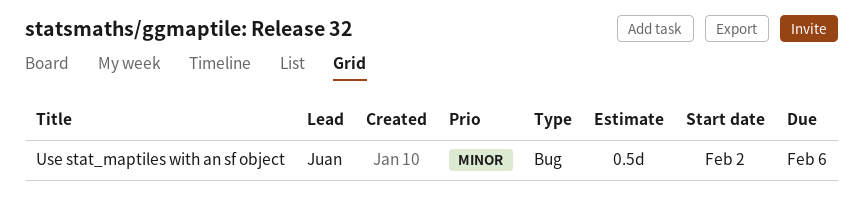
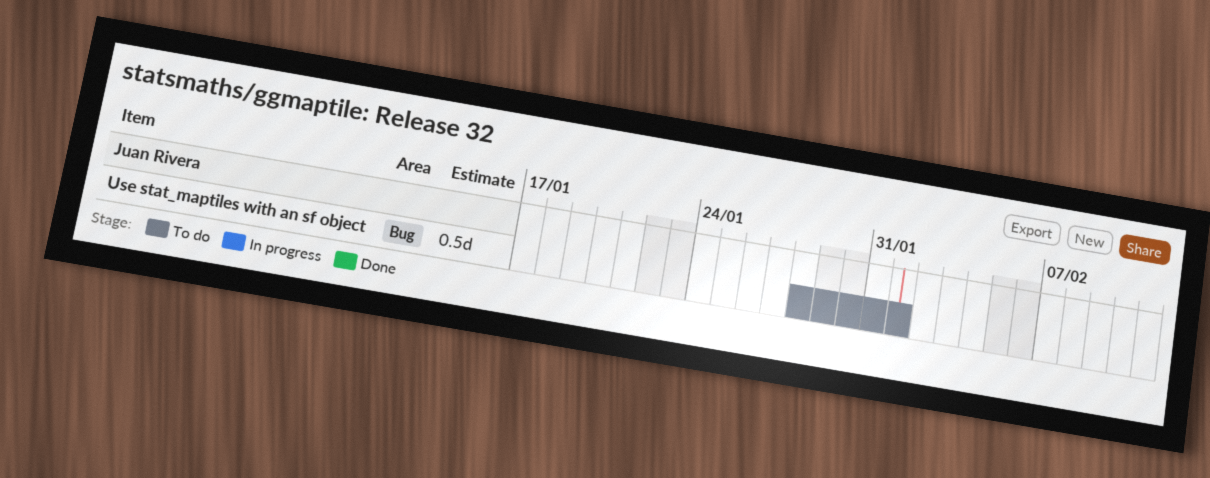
Use stat_maptiles with an sf object, start: Feb 2 -> Jan 28
Use stat_maptiles with an sf object, due: Feb 6 -> Feb 1

